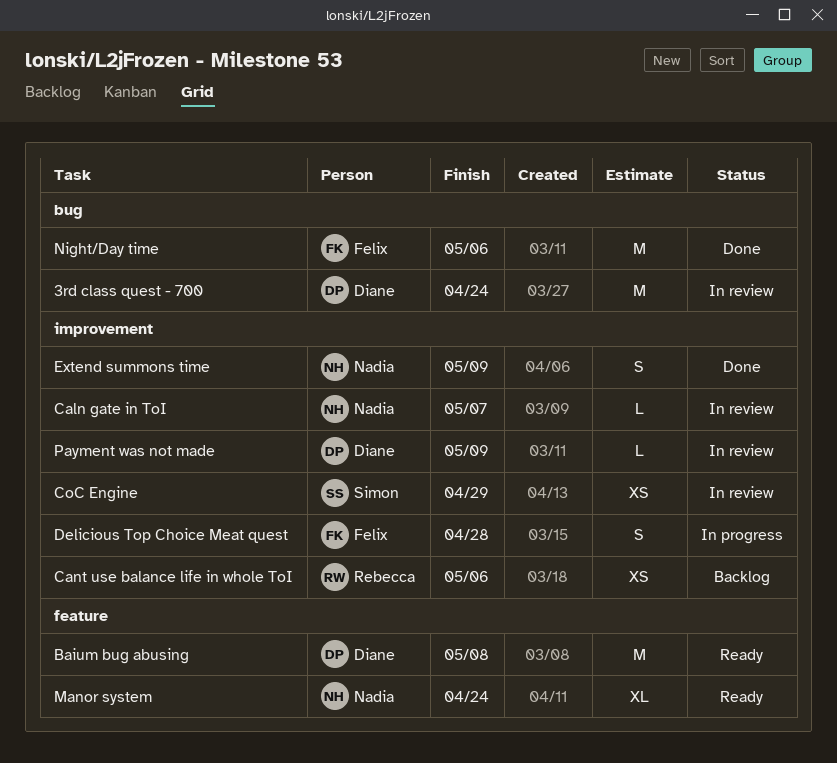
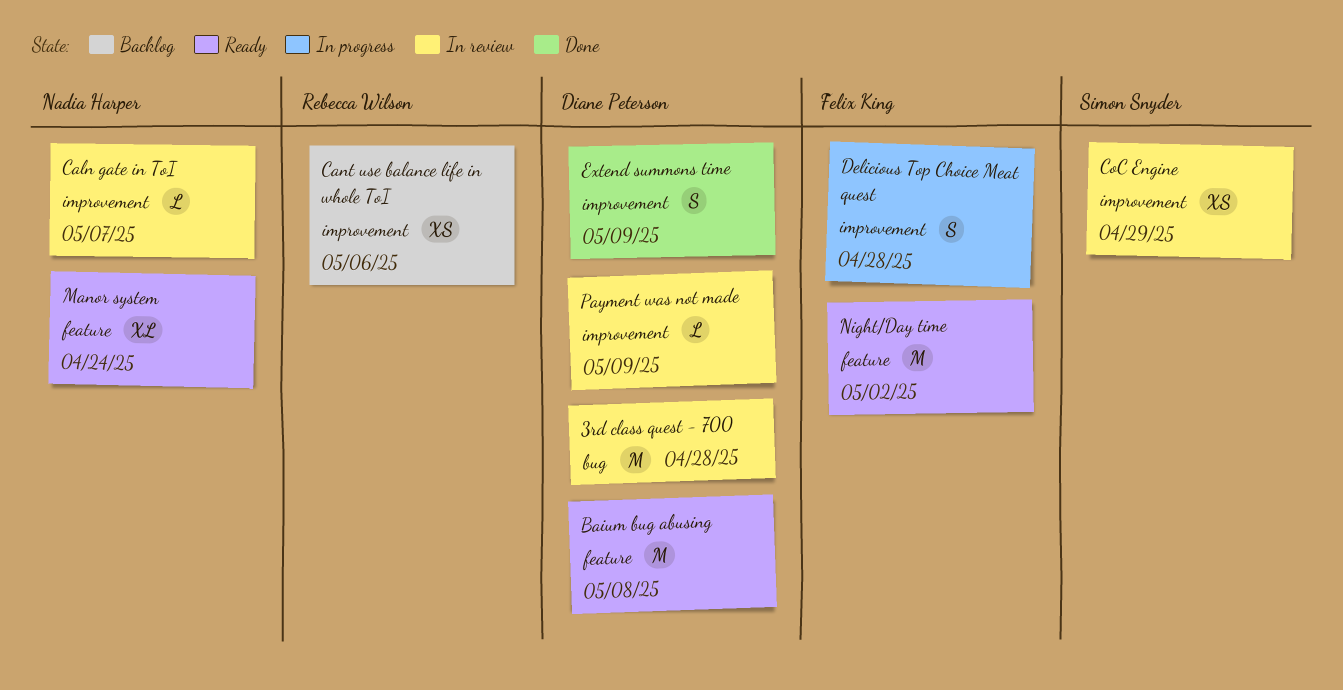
3rd class quest - 700, due: Apr 24 -> Apr 28
Extend summons time, owner: Nadia Harper -> Diane Peterson
Night/Day time, status: Done -> Ready
Night/Day time, label: bug -> feature
Night/Day time, due: May 6 -> May 2

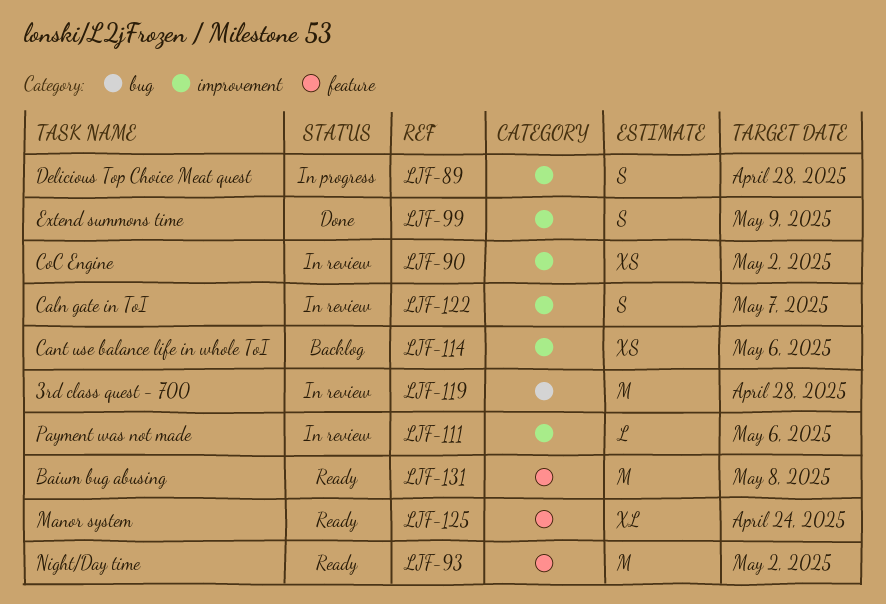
Caln gate in ToI, estimate: L -> S
CoC Engine, due: Apr 29 -> May 2
Payment was not made, due: May 9 -> May 6

